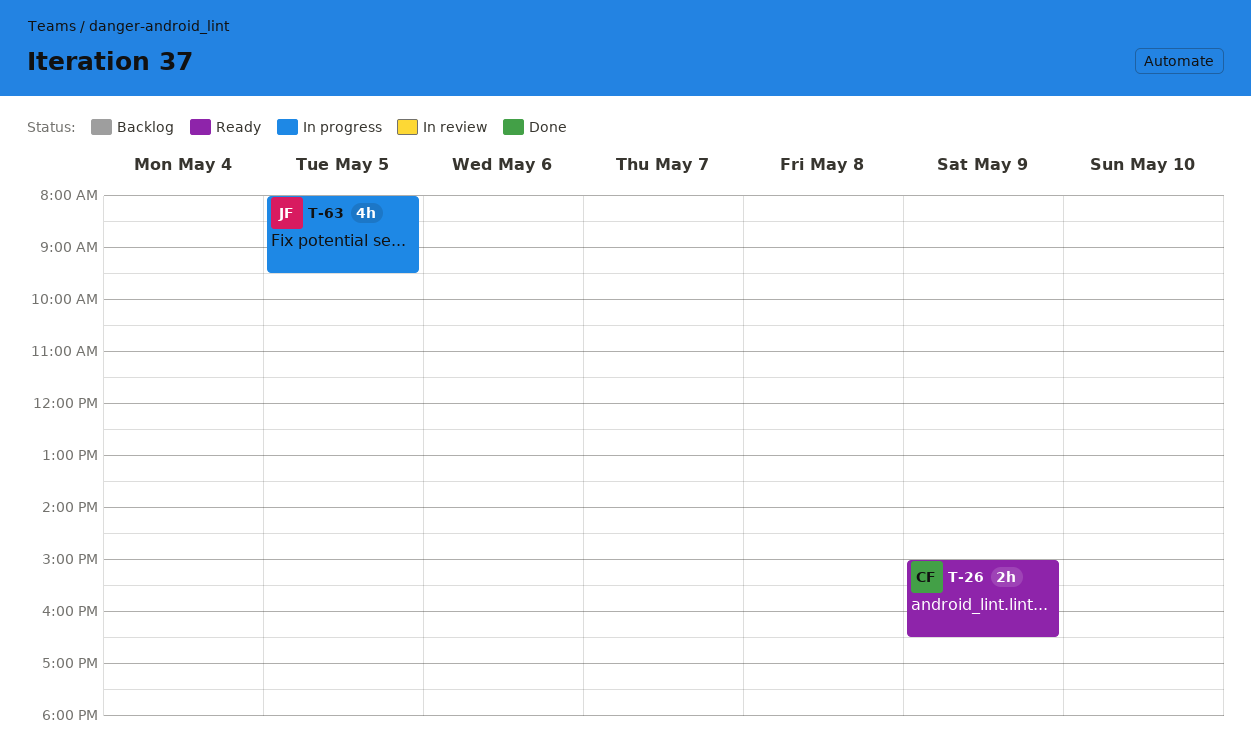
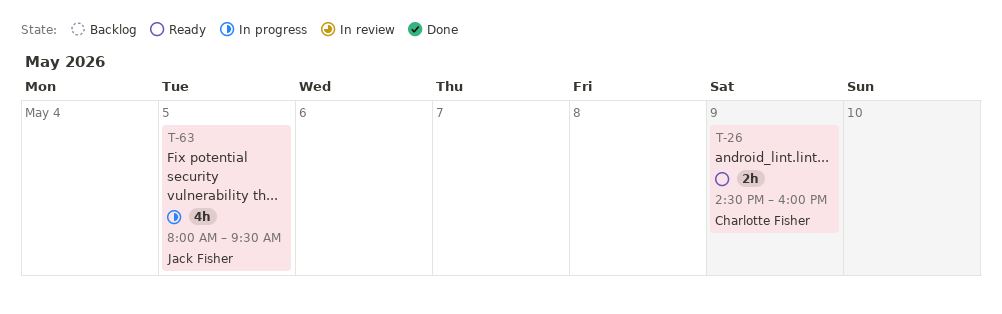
T-26, begins: 15:00 -> 14:30
T-26, ends: 16:30 -> 16:00

